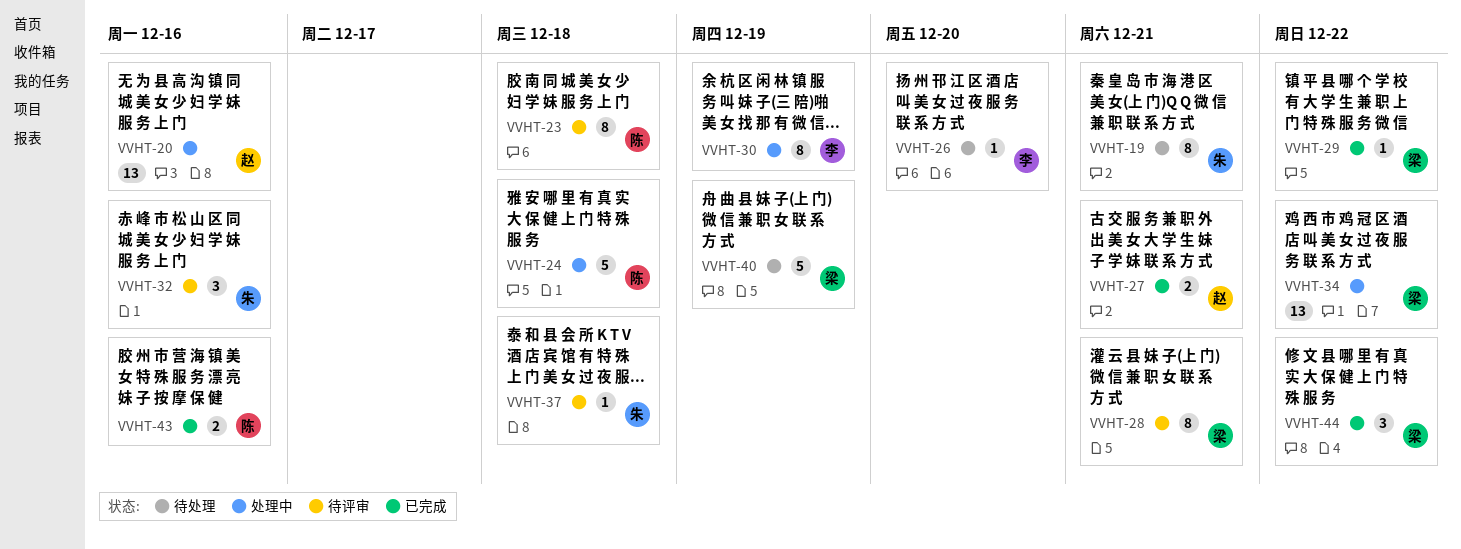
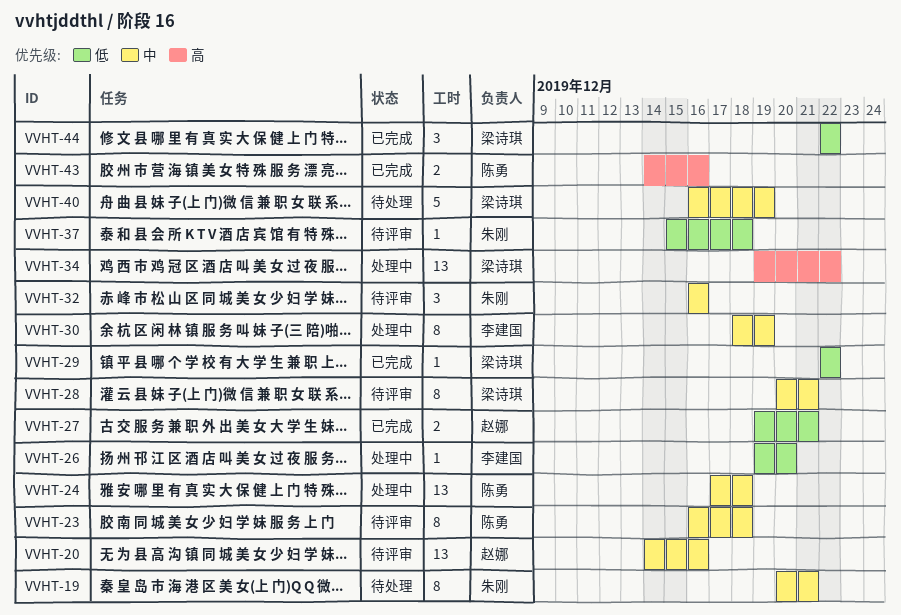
VVHT-20, status: 处理中 -> 待评审
VVHT-24, estimate: 5 -> 13
VVHT-26, status: 待处理 -> 处理中

